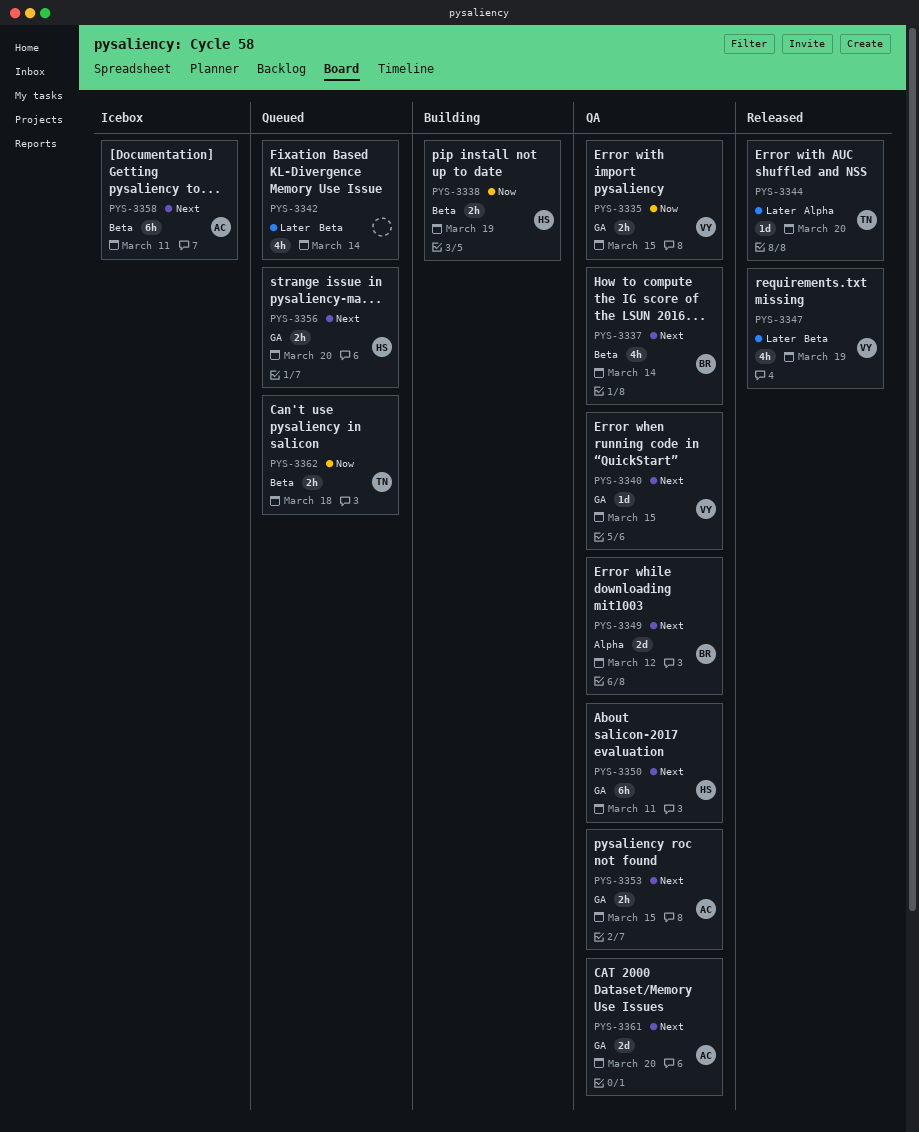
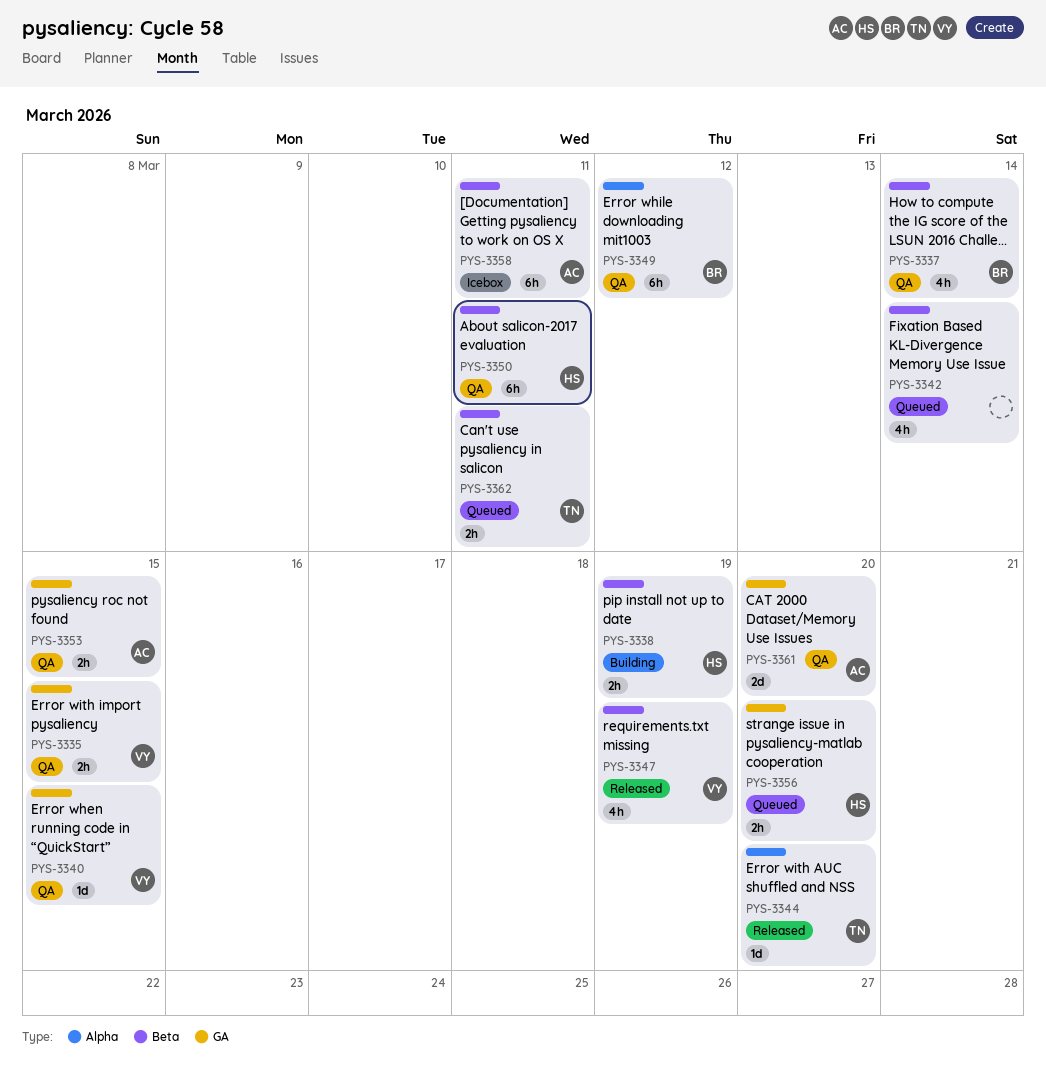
PYS-3349, estimate: 2d -> 6h
PYS-3350, label: GA -> Beta
PYS-3362, due: Mar 18 -> Mar 11

